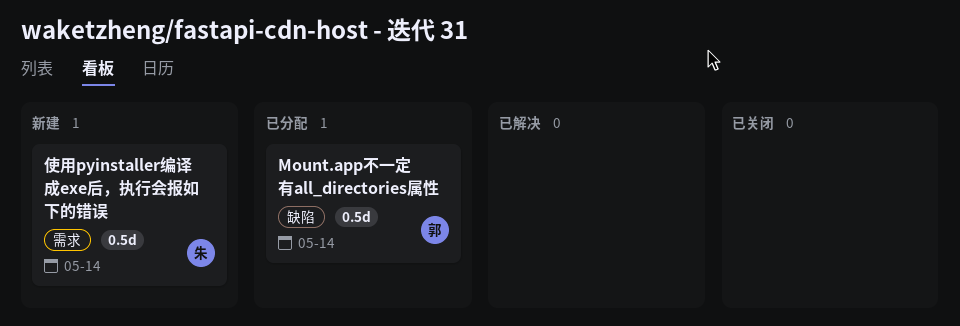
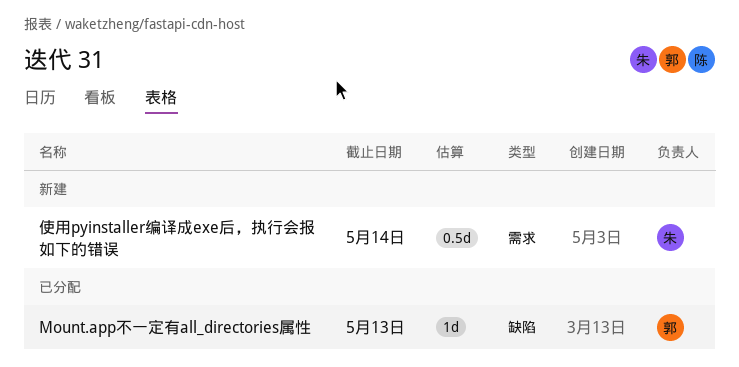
Mount.app不一定有all_directories属性, estimate: 0.5d -> 1d
Mount.app不一定有all_directories属性, due: May 14 -> May 13

